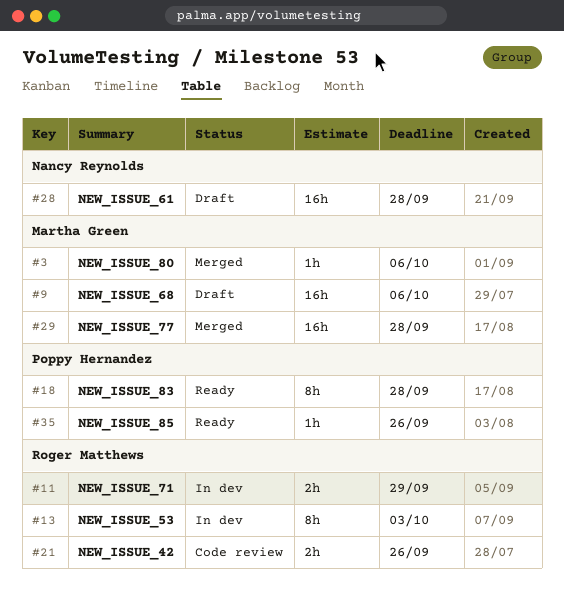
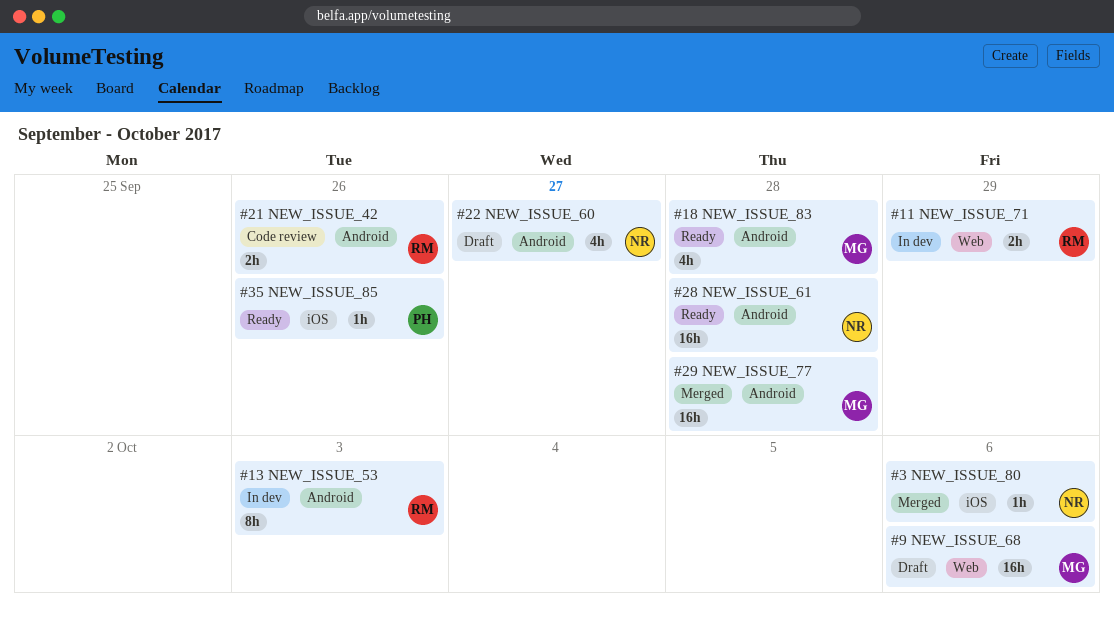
#3, owner: Martha Green -> Nancy Reynolds
#18, owner: Poppy Hernandez -> Martha Green
#18, estimate: 8h -> 4h
#22: none -> present
#28, status: Draft -> Ready

